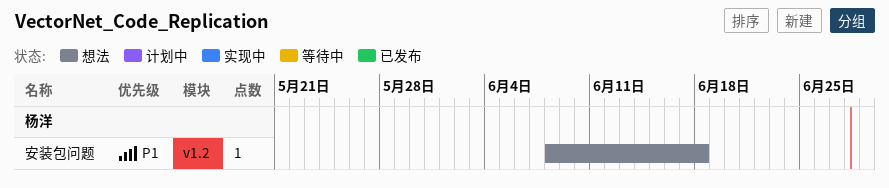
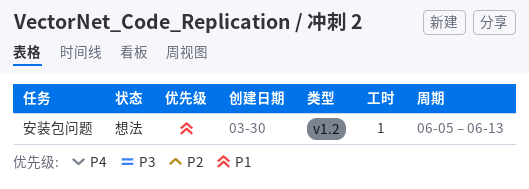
安装包问题, start: Jun 8 -> Jun 5
安装包问题, due: Jun 18 -> Jun 13

